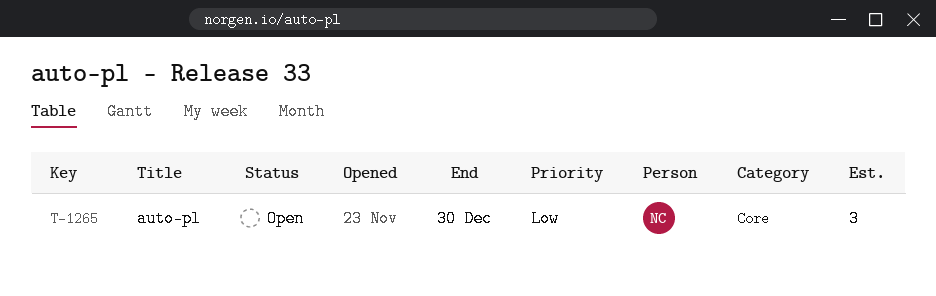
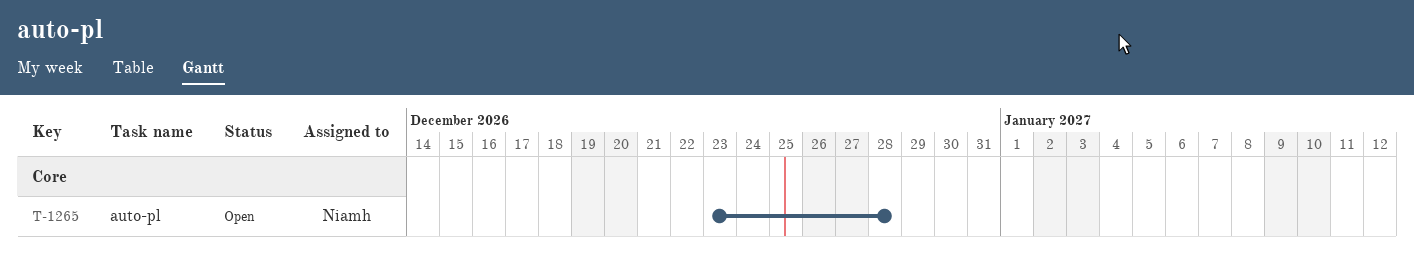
T-1265, due: Dec 30 -> Dec 28

